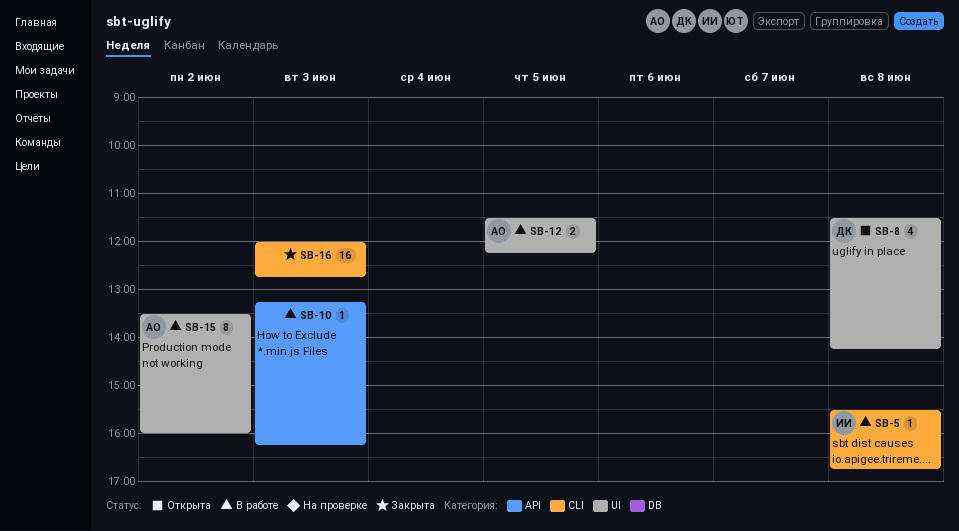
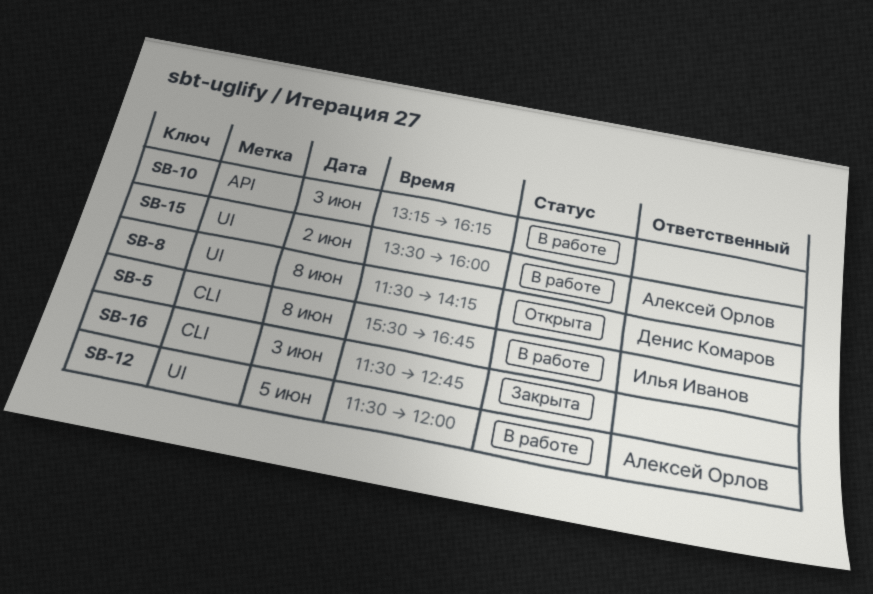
SB-12, ends: 12:15 -> 12:00
SB-16, begins: 12:00 -> 11:30

